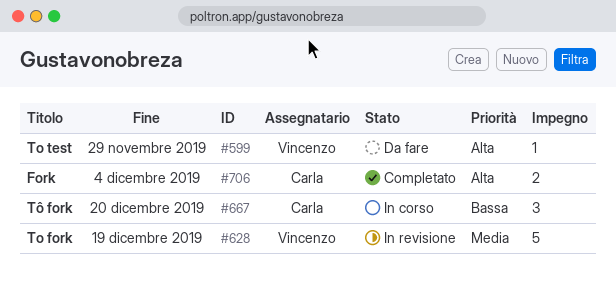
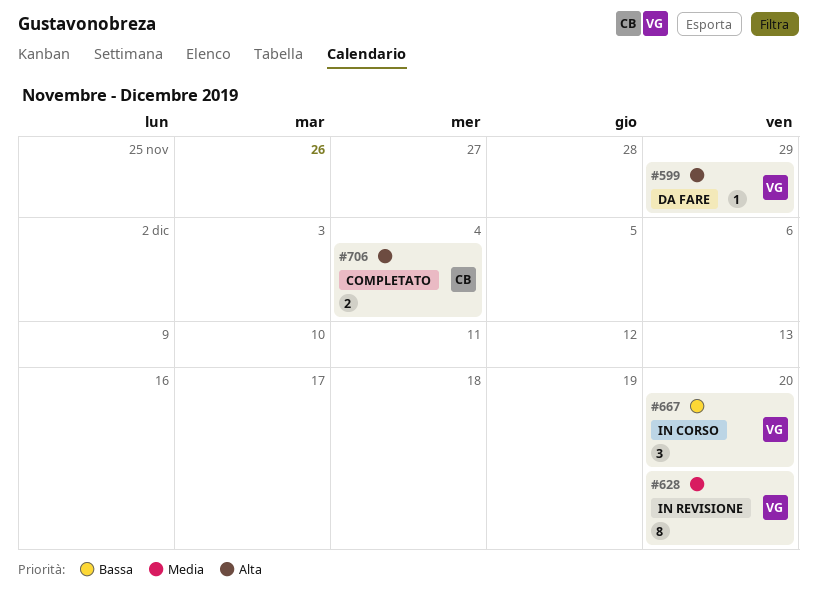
#628, estimate: 5 -> 8
#628, due: Dec 19 -> Dec 20
#667, owner: Carla -> Vincenzo

